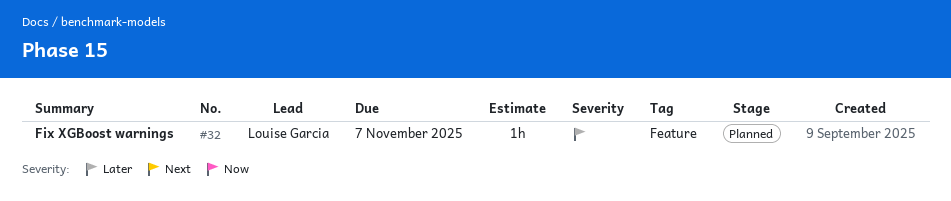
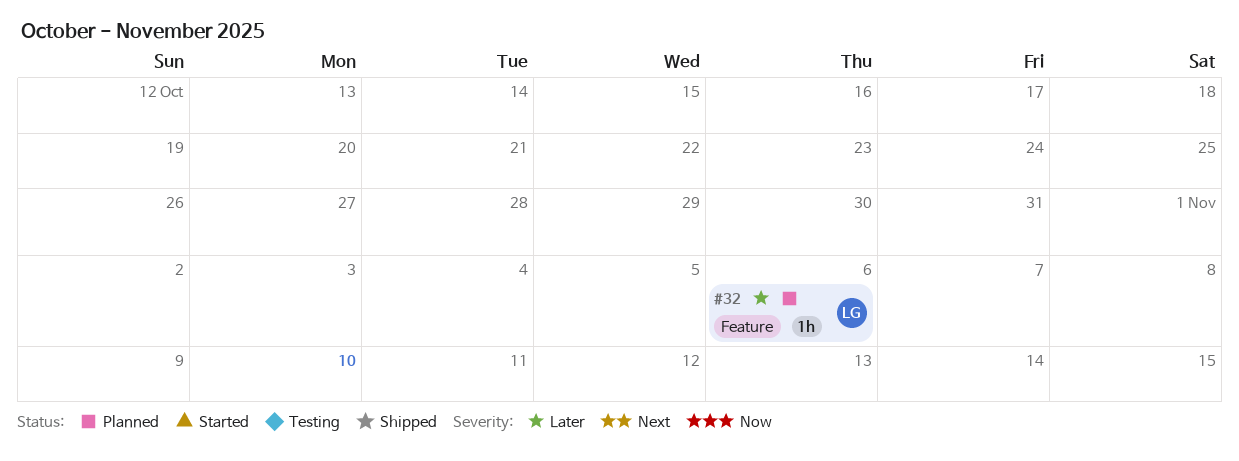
#32, due: Nov 7 -> Nov 6

